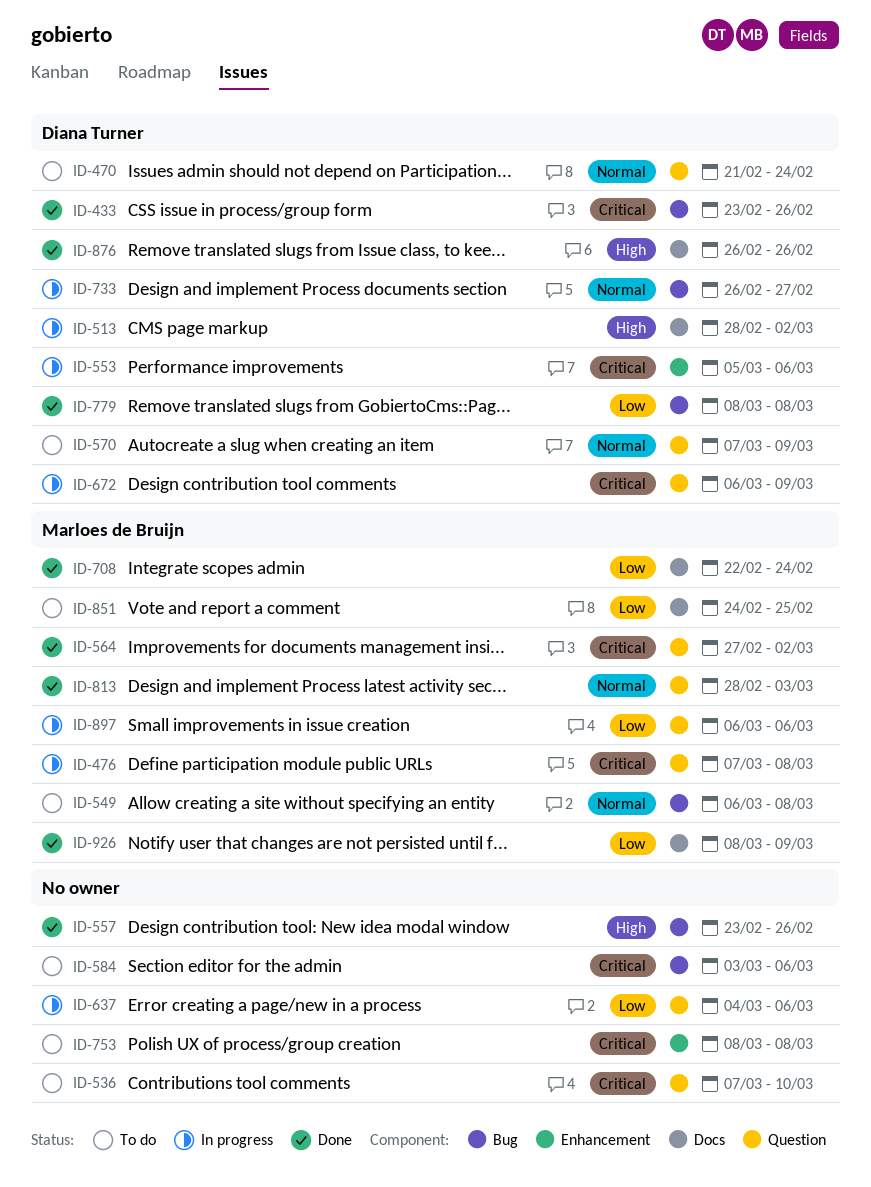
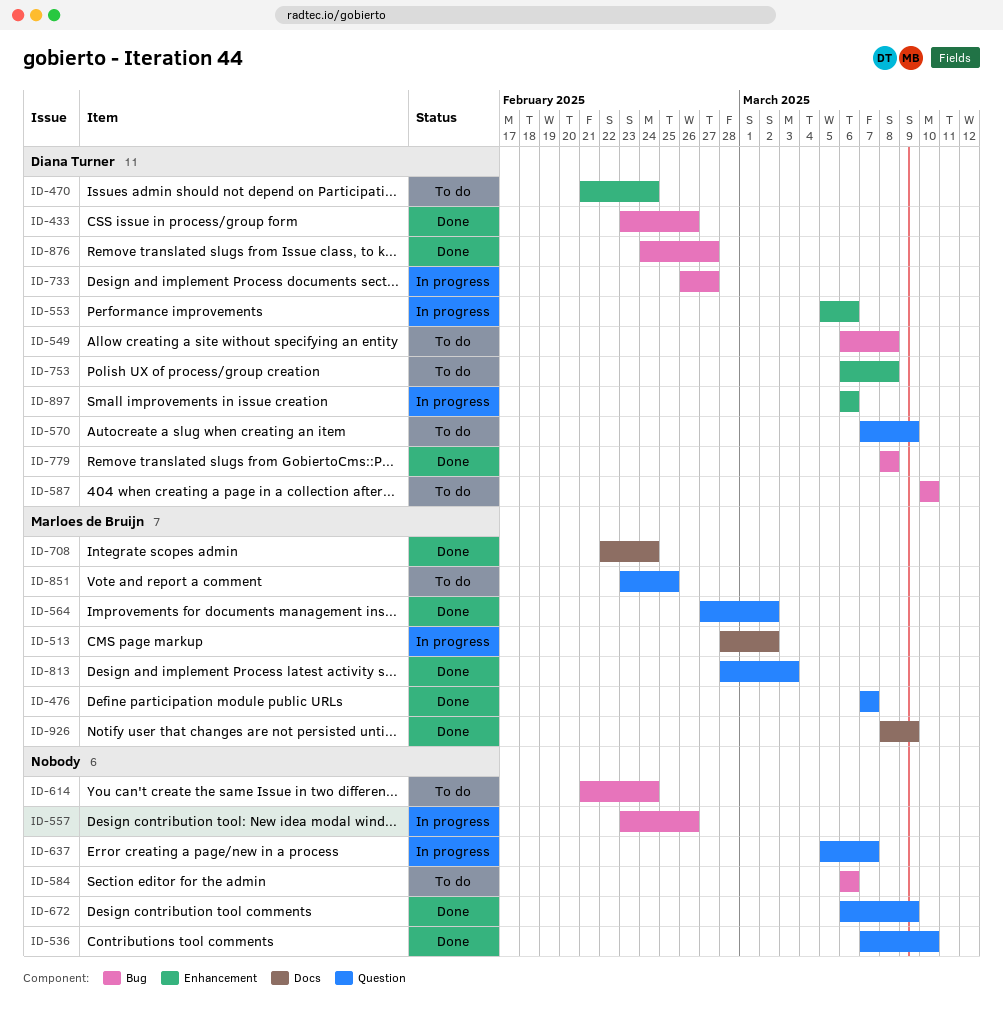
ID-470, label: Question -> Enhancement
ID-476, status: In progress -> Done
ID-476, due: Mar 8 -> Mar 7
ID-513, owner: Diana Turner -> Marloes de Bruijn
ID-536, status: To do -> Done
ID-549, owner: Marloes de Bruijn -> Diana Turner
ID-557, status: Done -> In progress
ID-584, start: Mar 3 -> Mar 6
ID-587: none -> present
ID-614: none -> present
ID-637, start: Mar 4 -> Mar 5
ID-637, due: Mar 6 -> Mar 7
ID-672, status: In progress -> Done
ID-672, owner: Diana Turner -> none
ID-753, owner: none -> Diana Turner
ID-753, start: Mar 8 -> Mar 6
ID-851, label: Docs -> Question
ID-851, start: Feb 24 -> Feb 23
ID-876, label: Docs -> Bug
ID-876, start: Feb 26 -> Feb 24
ID-876, due: Feb 26 -> Feb 27
ID-897, owner: Marloes de Bruijn -> Diana Turner
ID-897, label: Question -> Enhancement

